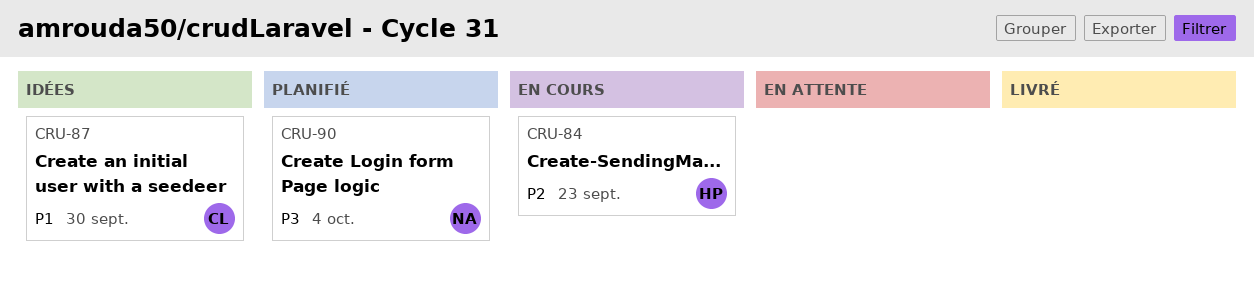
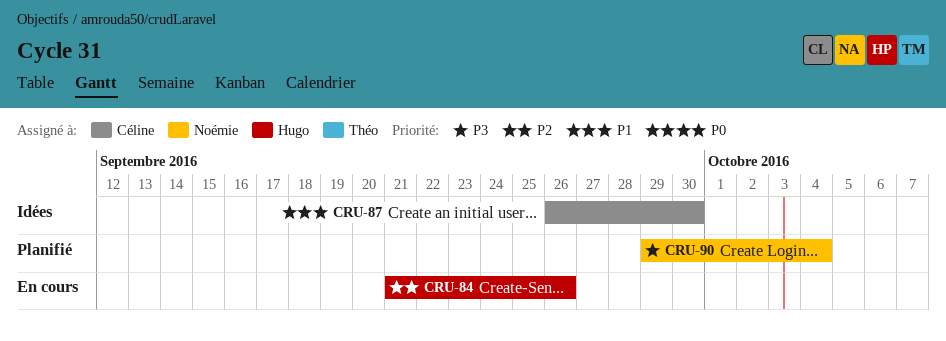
CRU-84, due: Sep 23 -> Sep 26

